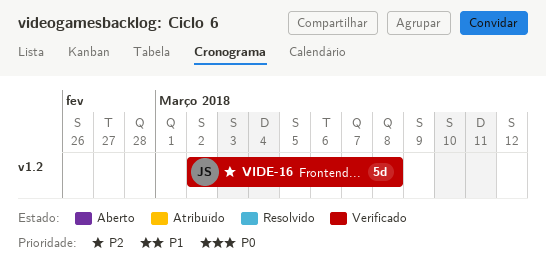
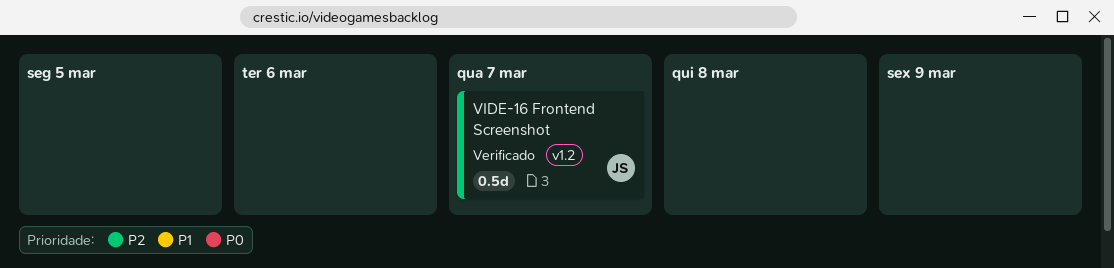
VIDE-16, estimate: 5d -> 0.5d
VIDE-16, due: Mar 8 -> Mar 7

